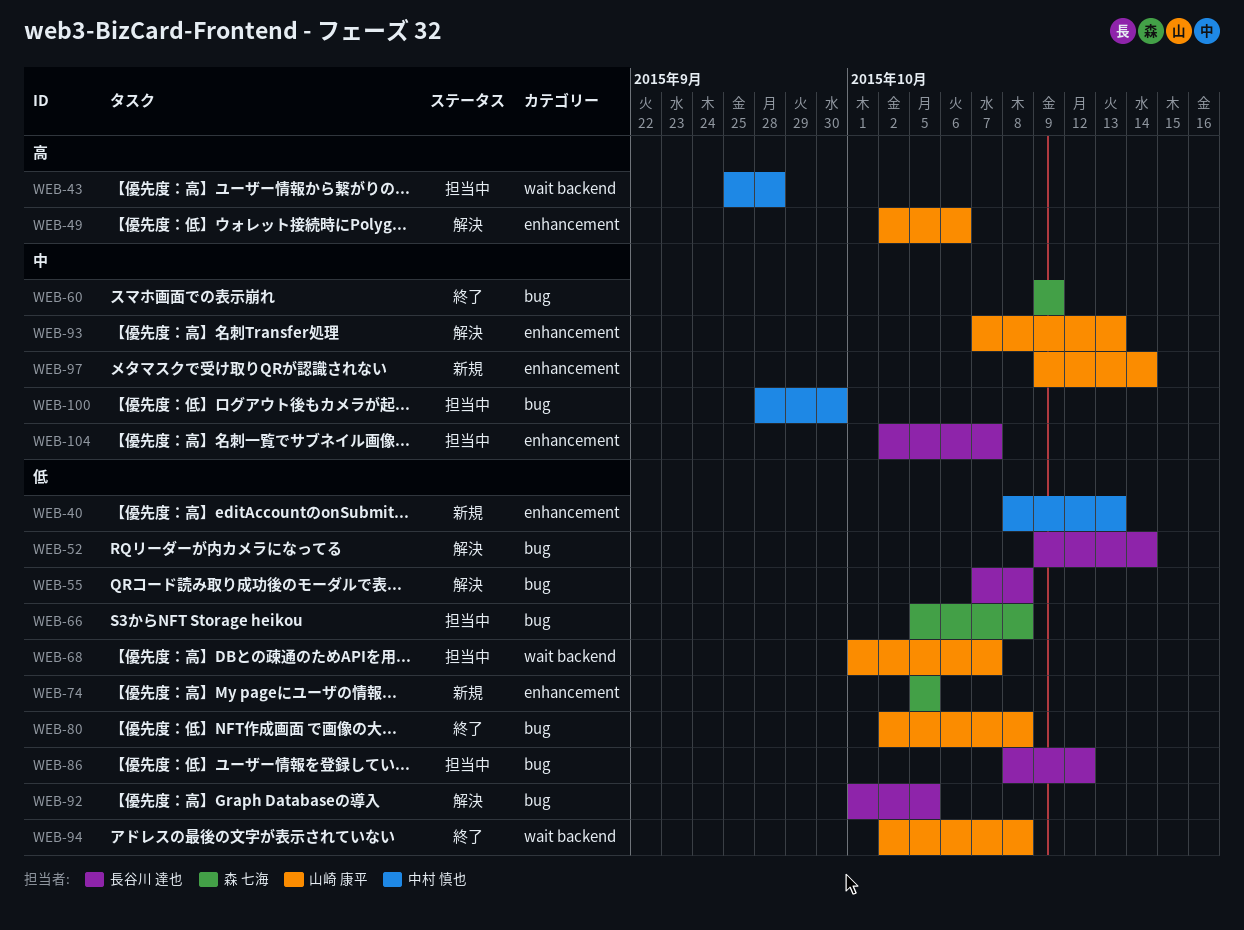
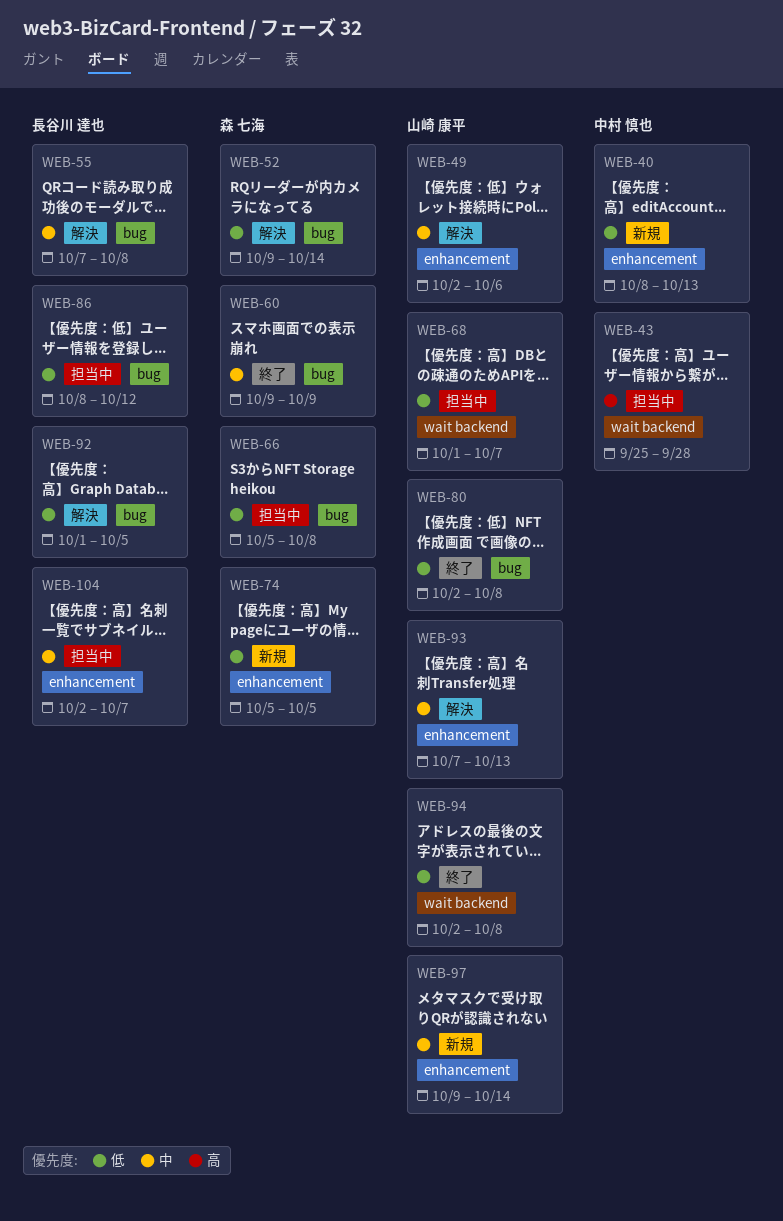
WEB-49, priority: 高 -> 中
WEB-52, owner: 長谷川 達也 -> 森 七海
WEB-55, priority: 低 -> 中
WEB-100: present -> none

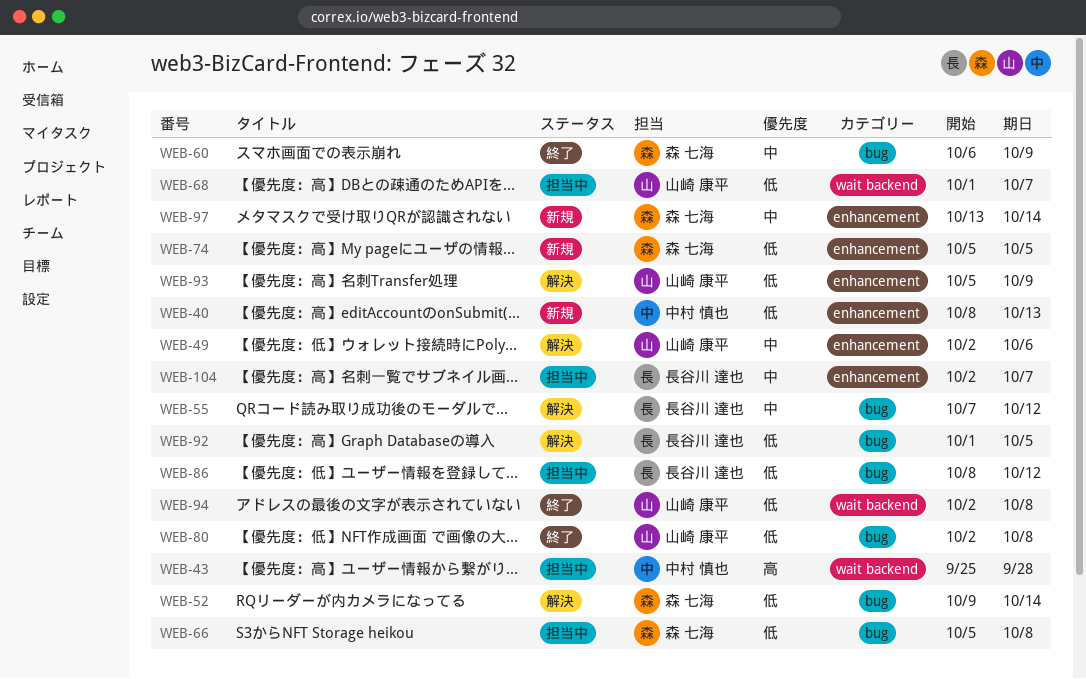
WEB-55, due: Oct 8 -> Oct 12
WEB-60, start: Oct 9 -> Oct 6
WEB-93, priority: 中 -> 低
WEB-93, start: Oct 7 -> Oct 5
WEB-93, due: Oct 13 -> Oct 9
WEB-97, owner: 山崎 康平 -> 森 七海
WEB-97, start: Oct 9 -> Oct 13

